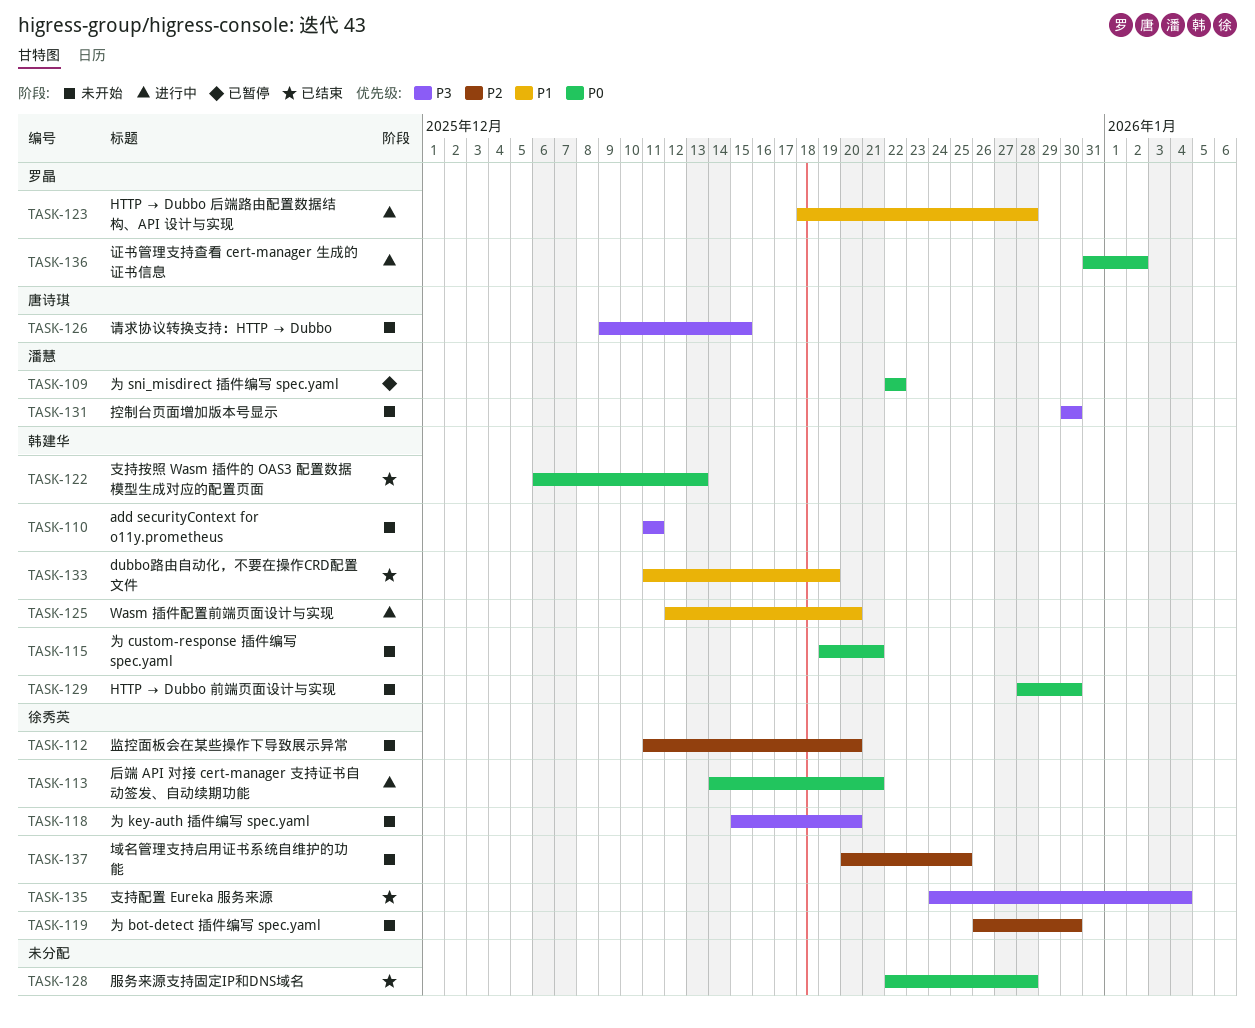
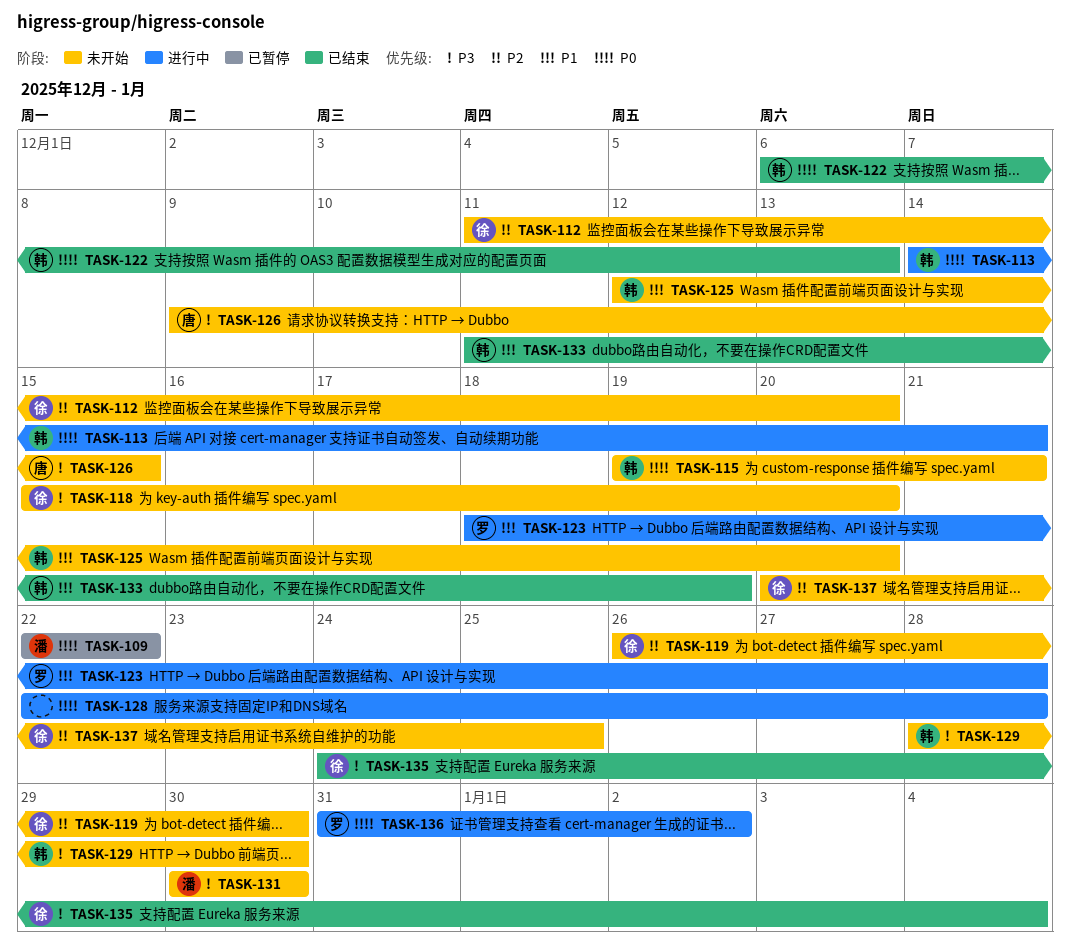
TASK-110: present -> none
TASK-113, owner: 徐秀英 -> 韩建华
TASK-125, status: 进行中 -> 未开始
TASK-128, status: 已结束 -> 进行中
TASK-129, priority: P0 -> P3

